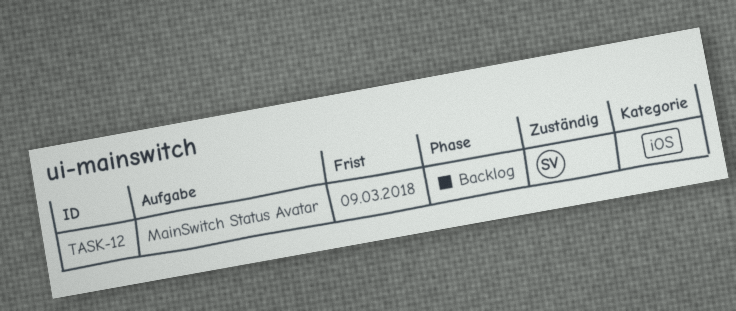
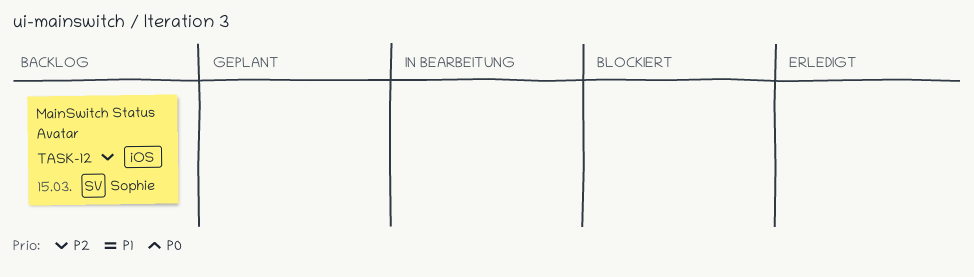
TASK-12, due: Mar 9 -> Mar 15

